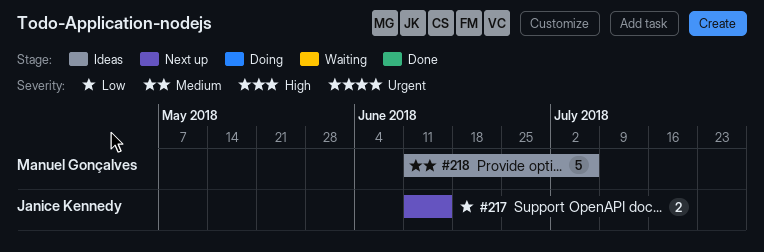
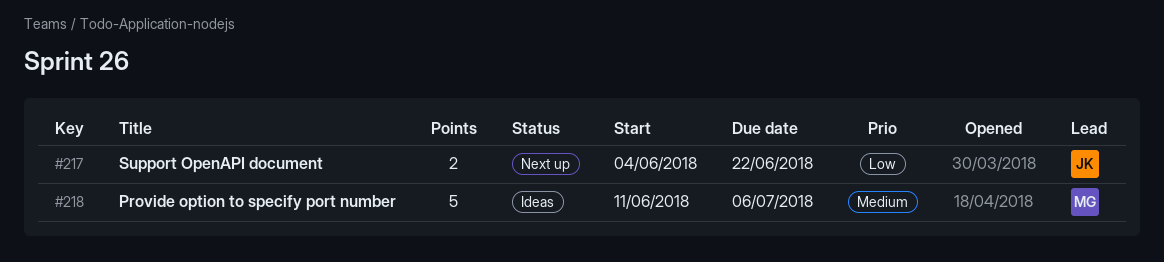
#217, start: Jun 11 -> Jun 4
#217, due: Jun 15 -> Jun 22

